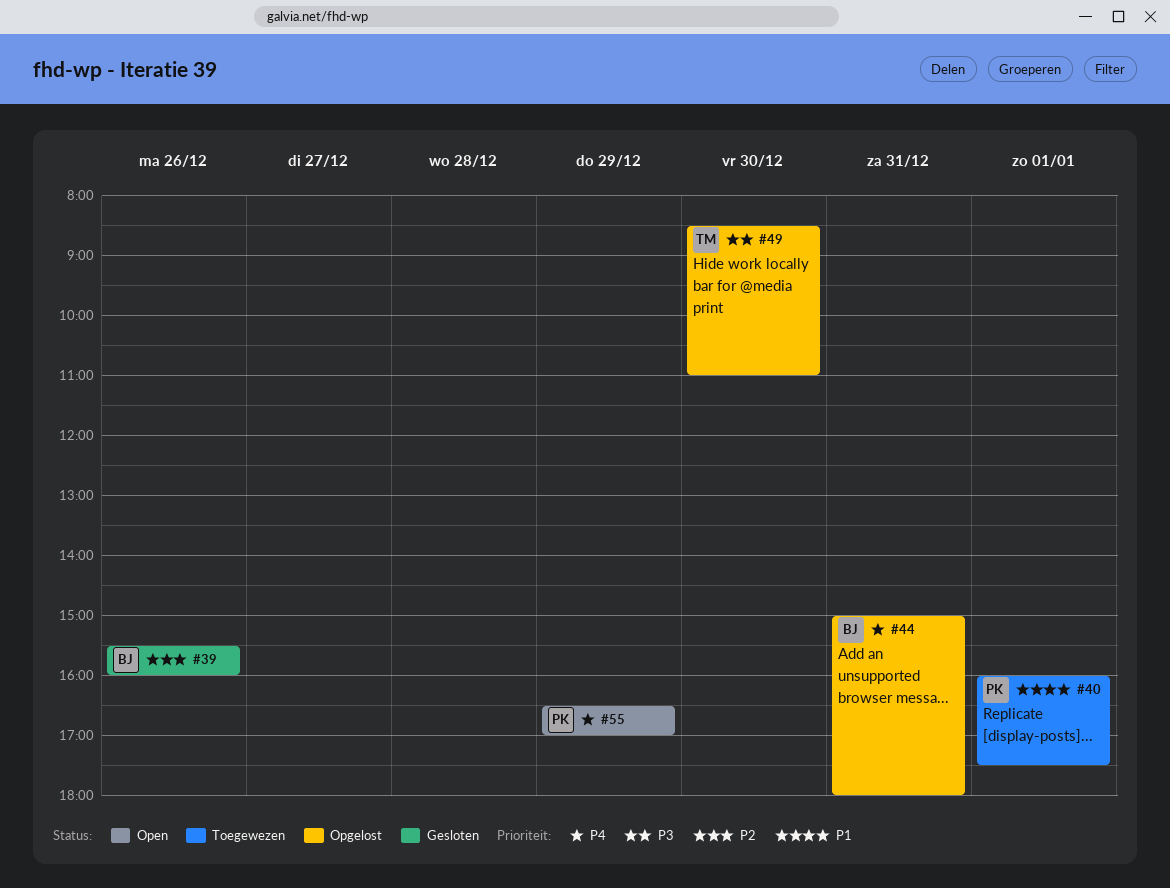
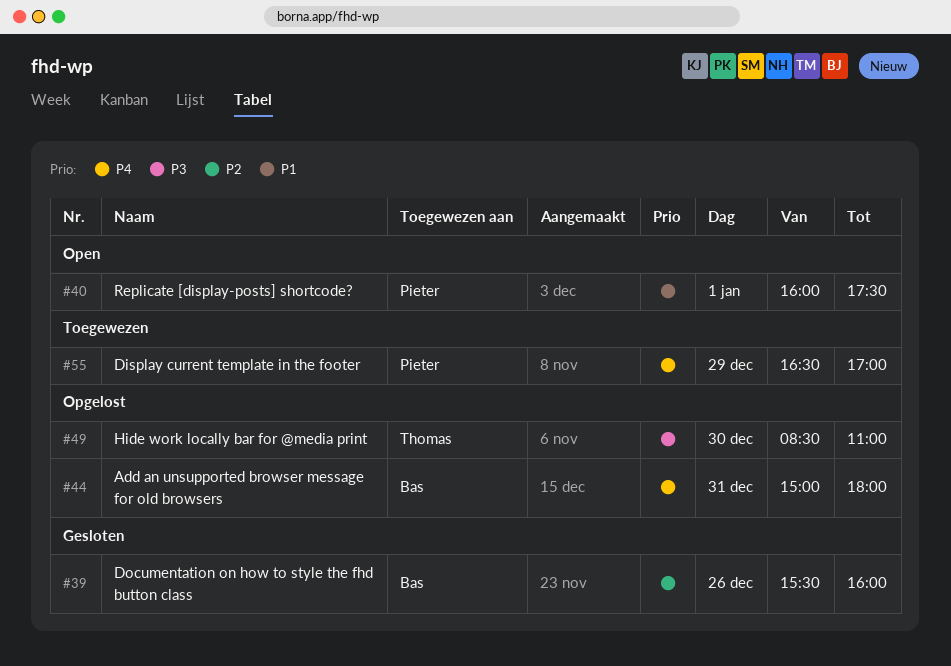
#40, status: Toegewezen -> Open
#55, status: Open -> Toegewezen

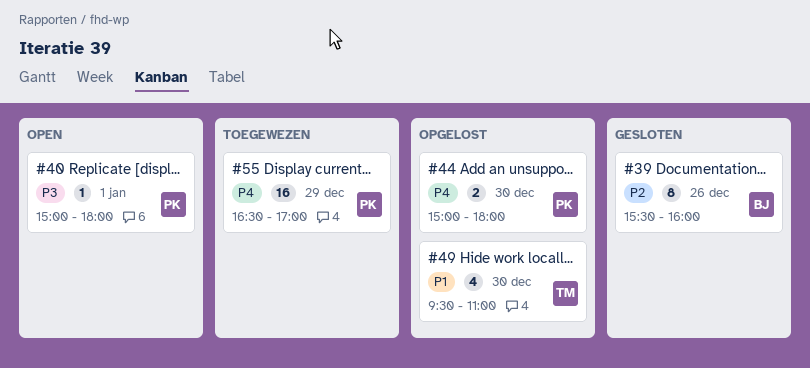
#40, priority: P1 -> P3
#40, begins: 16:00 -> 15:00
#40, ends: 17:30 -> 18:00
#44, owner: Bas -> Pieter
#44, day: Dec 31 -> Dec 30
#49, priority: P3 -> P1
#49, begins: 08:30 -> 09:30

